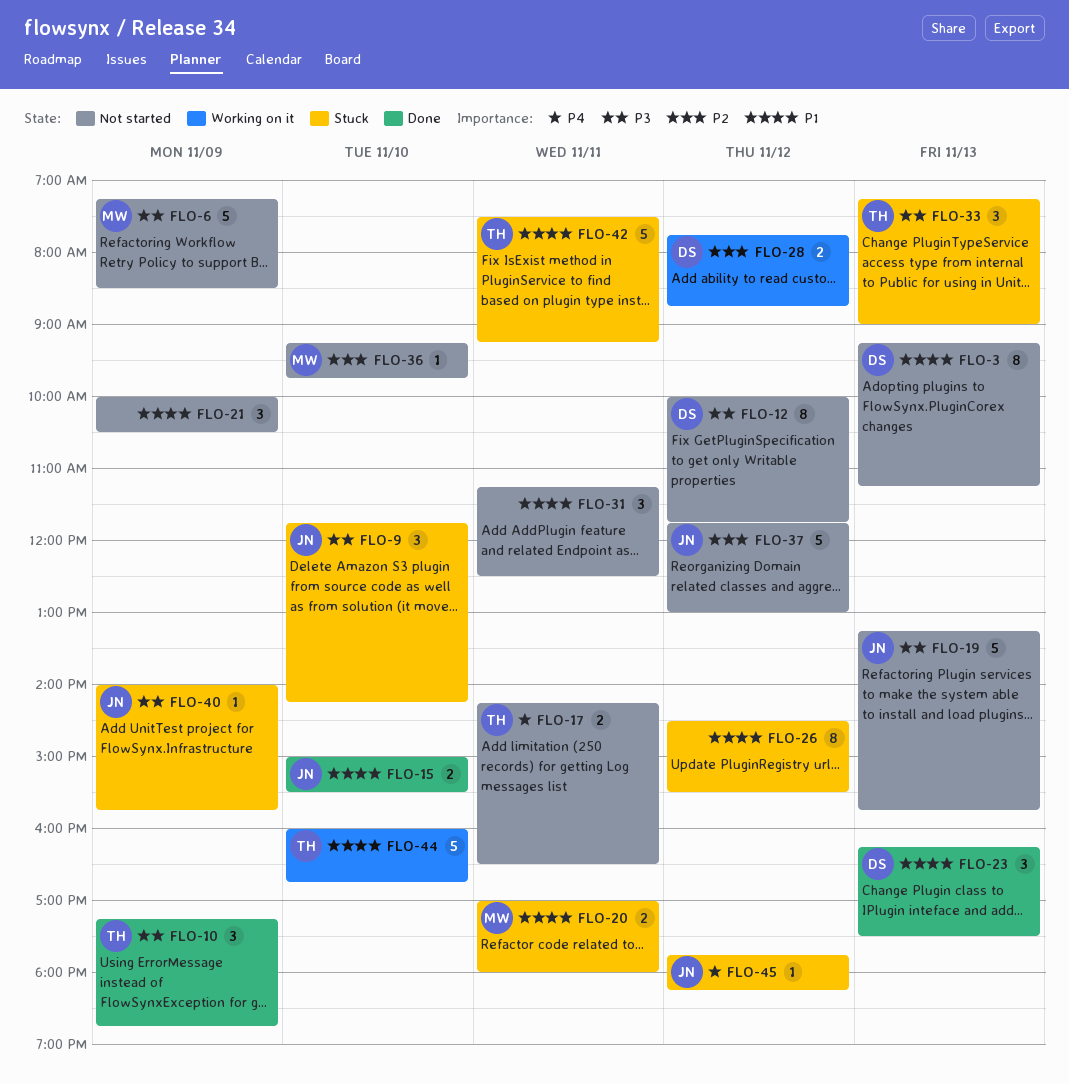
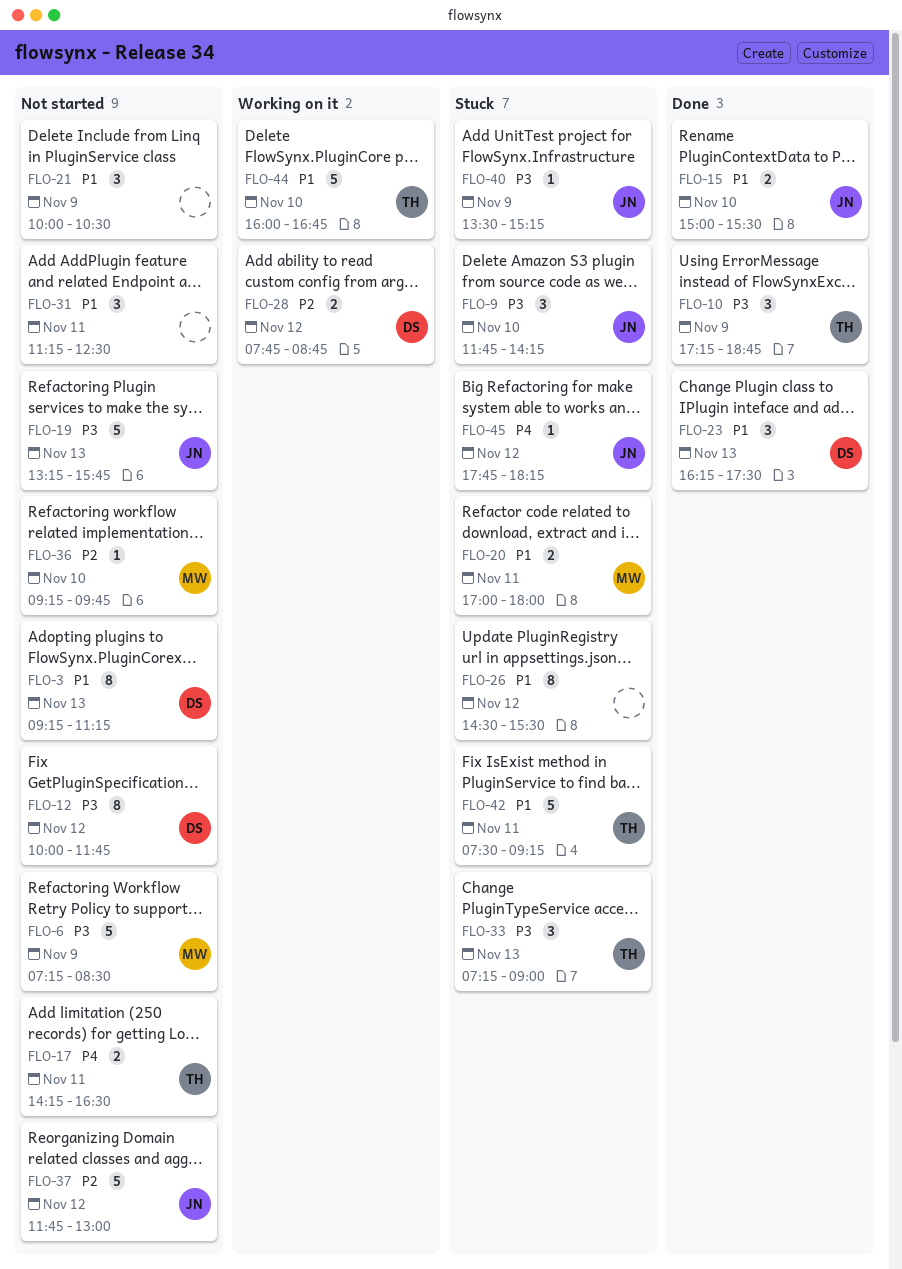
FLO-40, begins: 14:00 -> 13:30
FLO-40, ends: 15:45 -> 15:15

